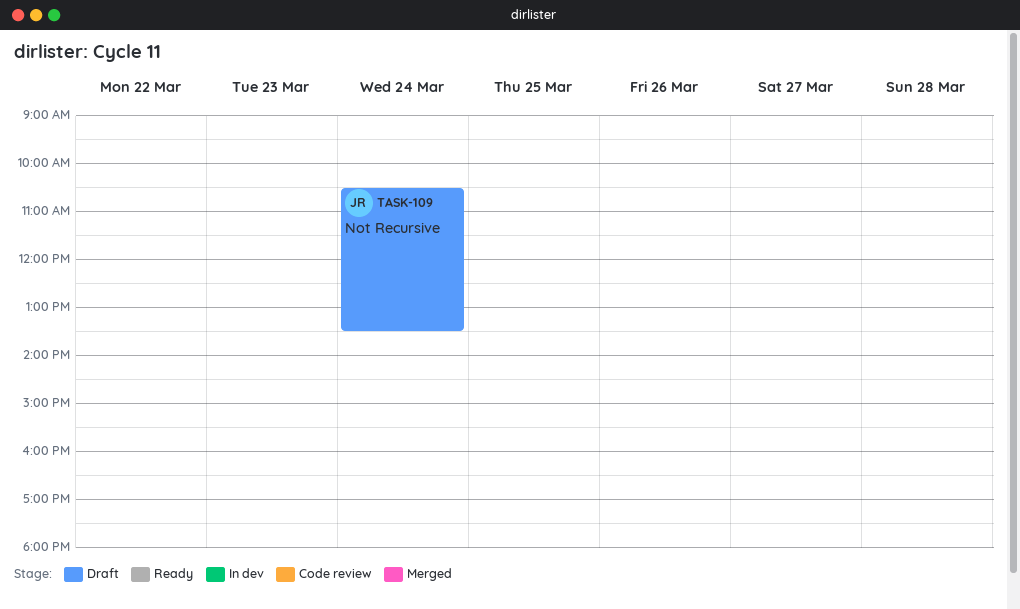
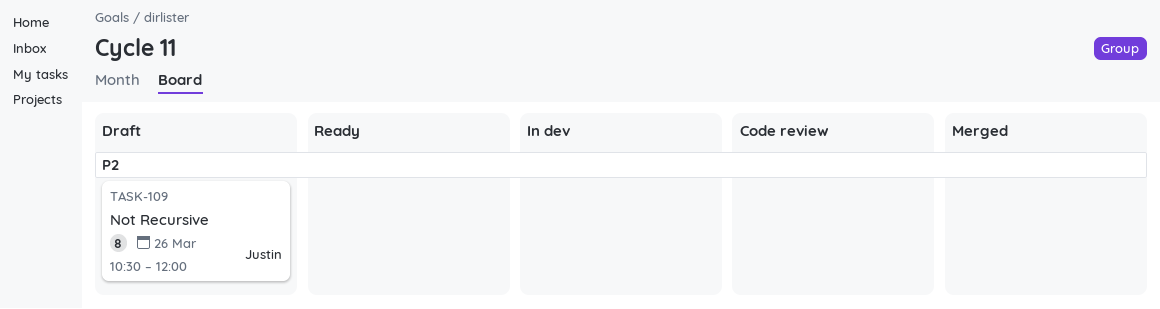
TASK-109, day: Mar 24 -> Mar 26
TASK-109, ends: 13:30 -> 12:00

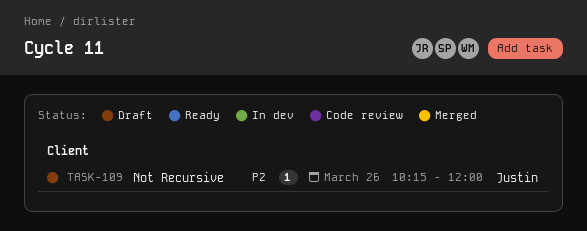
TASK-109, estimate: 8 -> 1
TASK-109, begins: 10:30 -> 10:15

